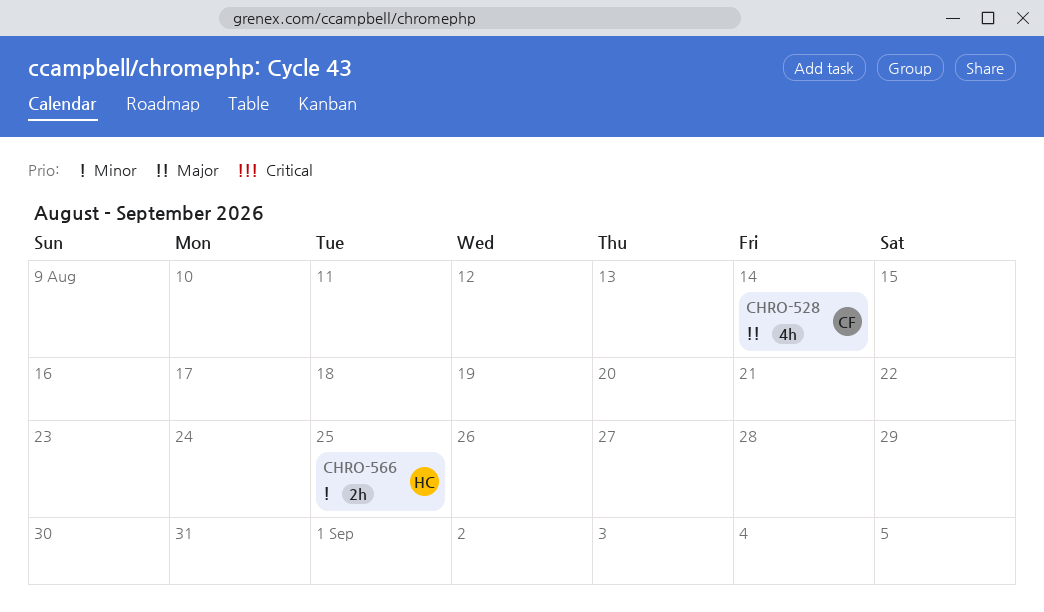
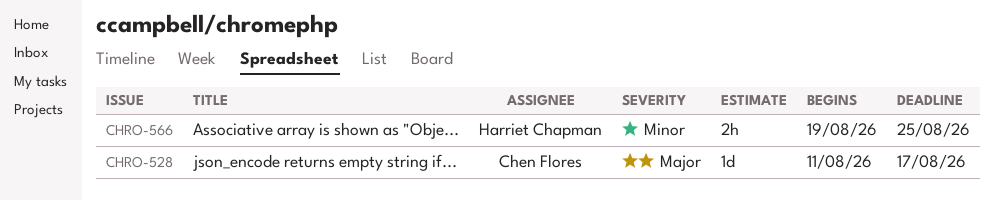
CHRO-528, estimate: 4h -> 1d
CHRO-528, due: Aug 14 -> Aug 17

